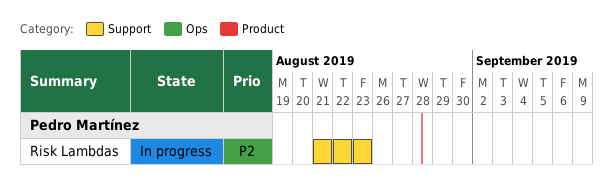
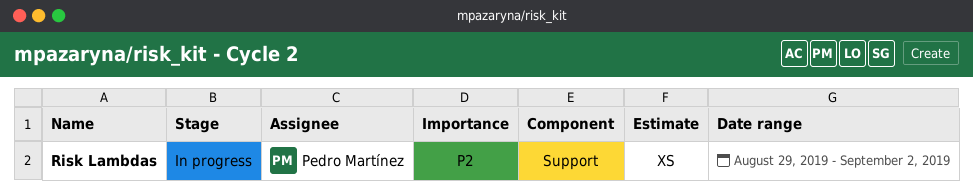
Risk Lambdas, start: Aug 21 -> Aug 29
Risk Lambdas, due: Aug 23 -> Sep 2

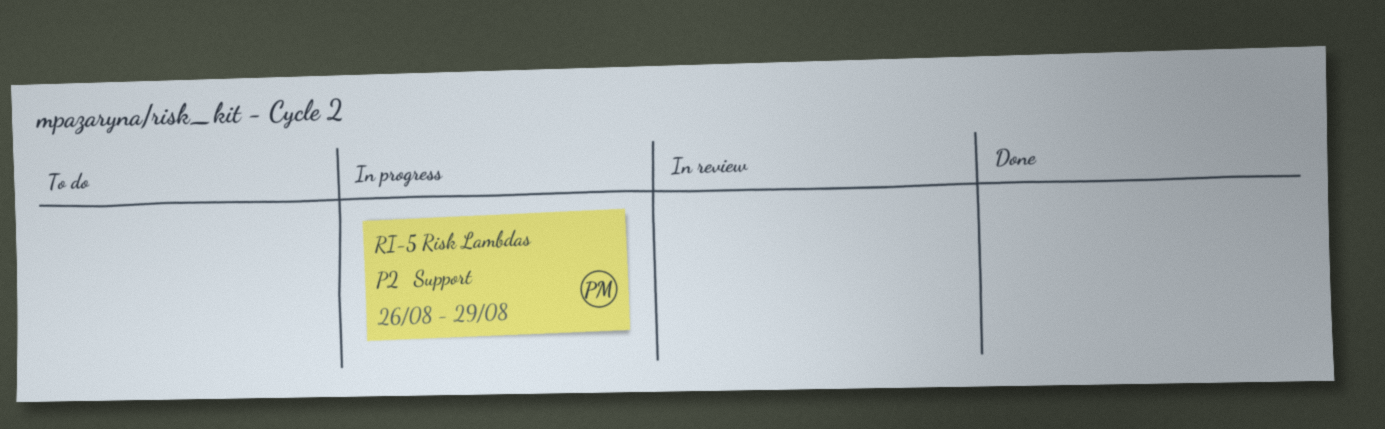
Risk Lambdas, start: Aug 29 -> Aug 26
Risk Lambdas, due: Sep 2 -> Aug 29

